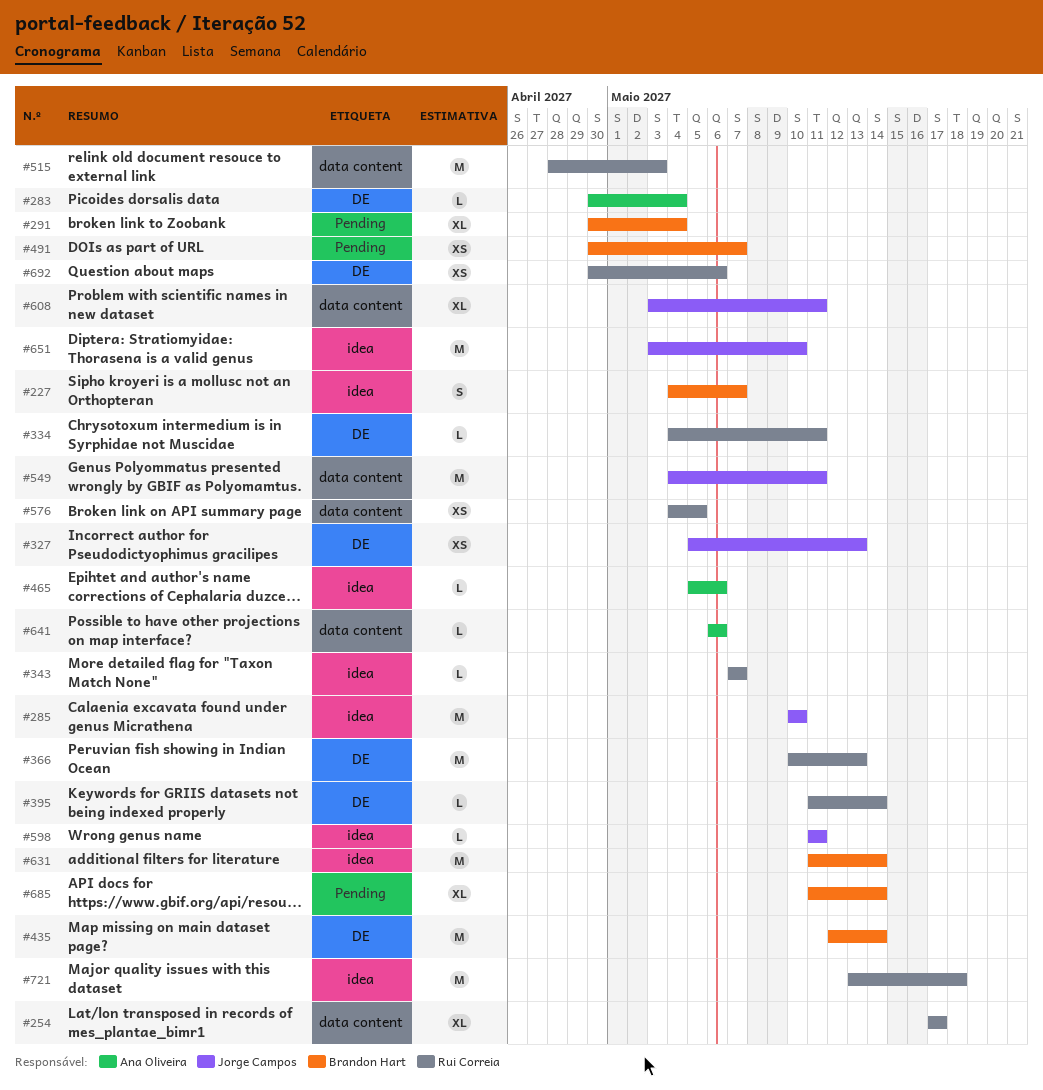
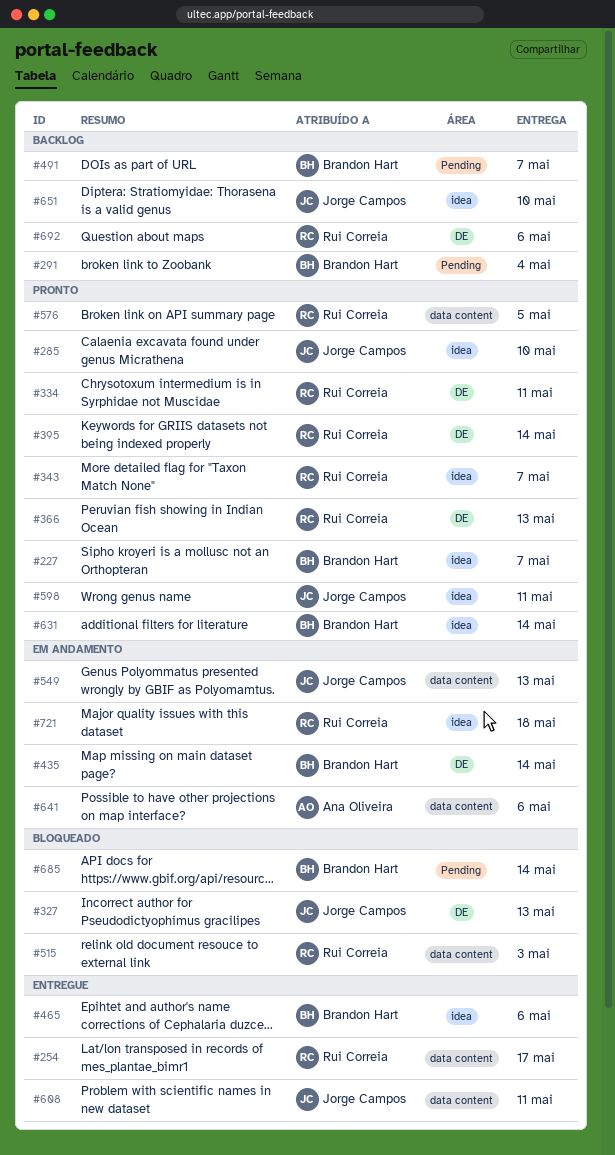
#283: present -> none
#465, owner: Ana Oliveira -> Brandon Hart
#549, due: May 11 -> May 13

